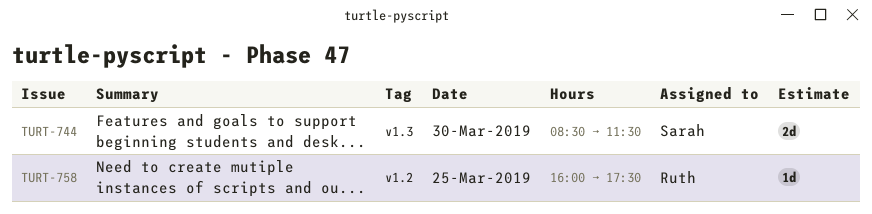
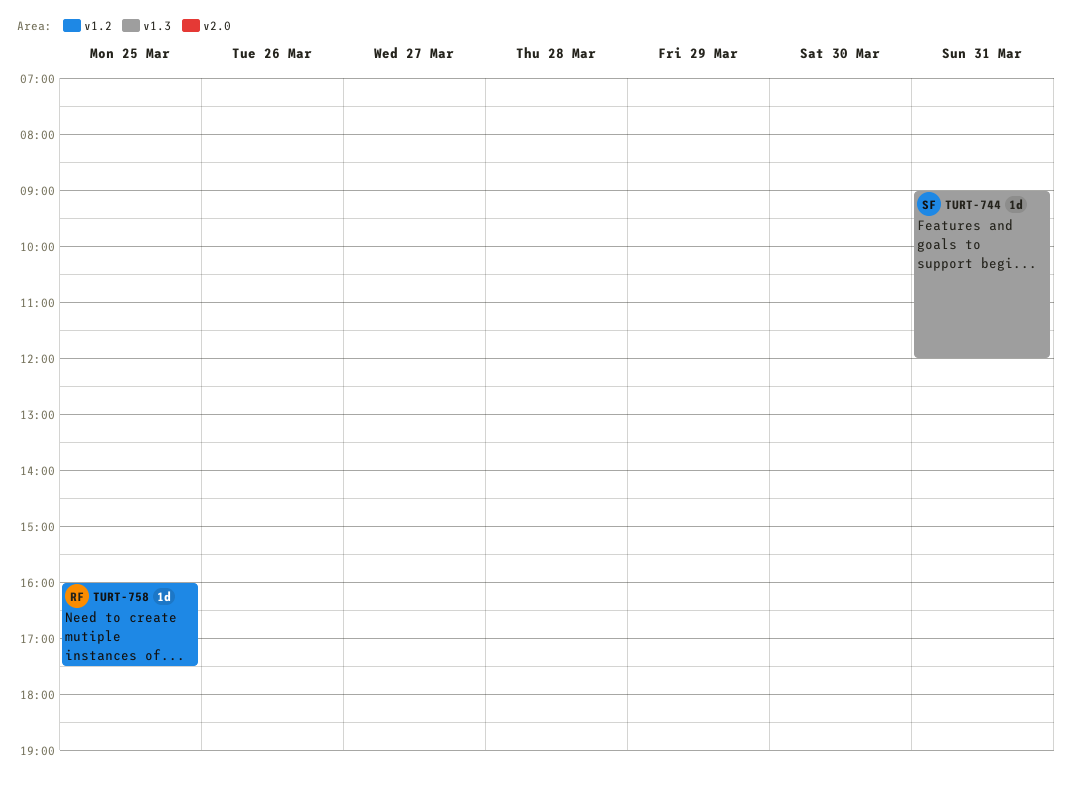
TURT-744, estimate: 2d -> 1d
TURT-744, day: Mar 30 -> Mar 31
TURT-744, begins: 08:30 -> 09:00
TURT-744, ends: 11:30 -> 12:00

